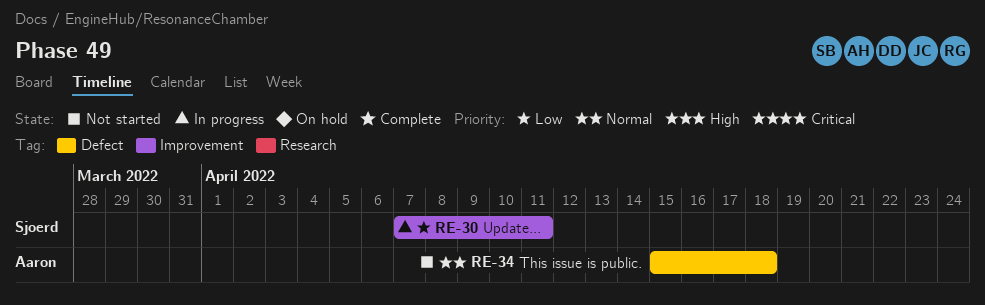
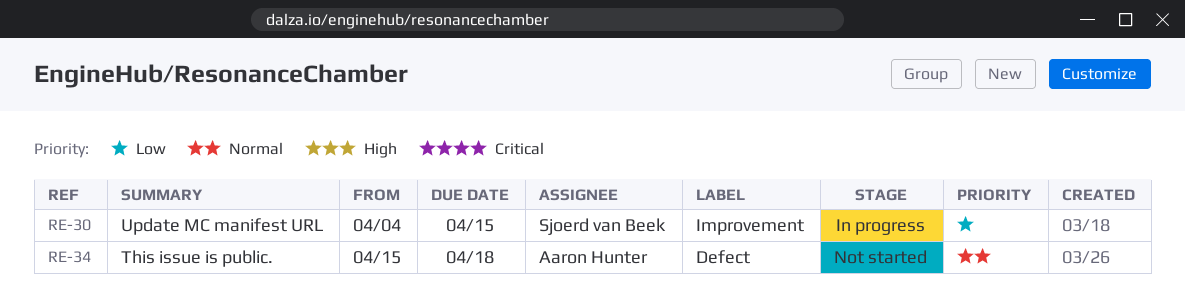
RE-30, start: Apr 7 -> Apr 4
RE-30, due: Apr 11 -> Apr 15

